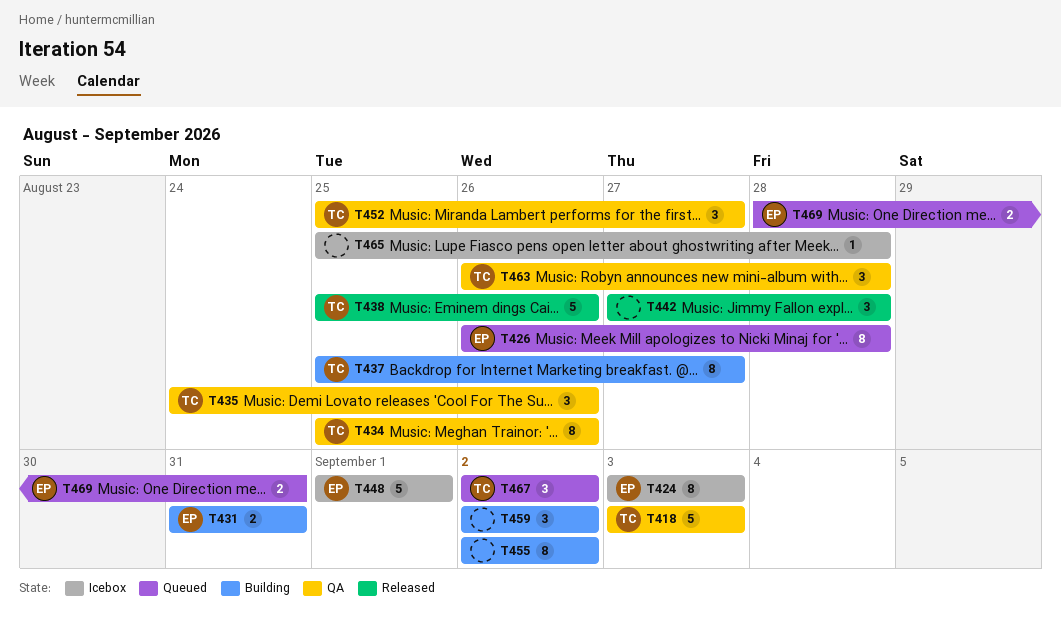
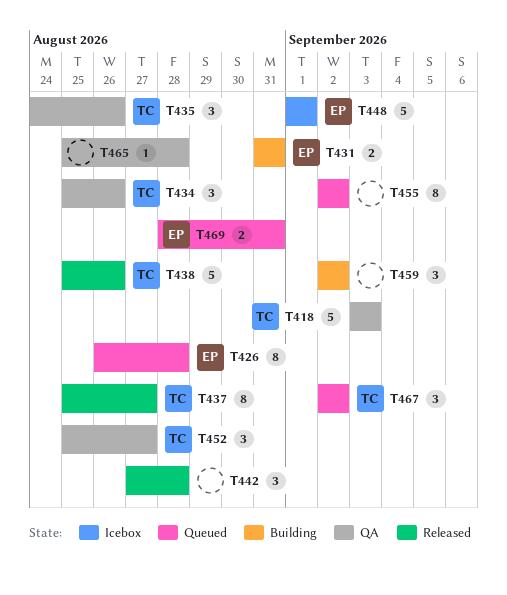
T424: present -> none
T434, estimate: 8 -> 3
T437, status: Building -> Released
T455, status: Building -> Queued
T463: present -> none
T465, status: Icebox -> QA

